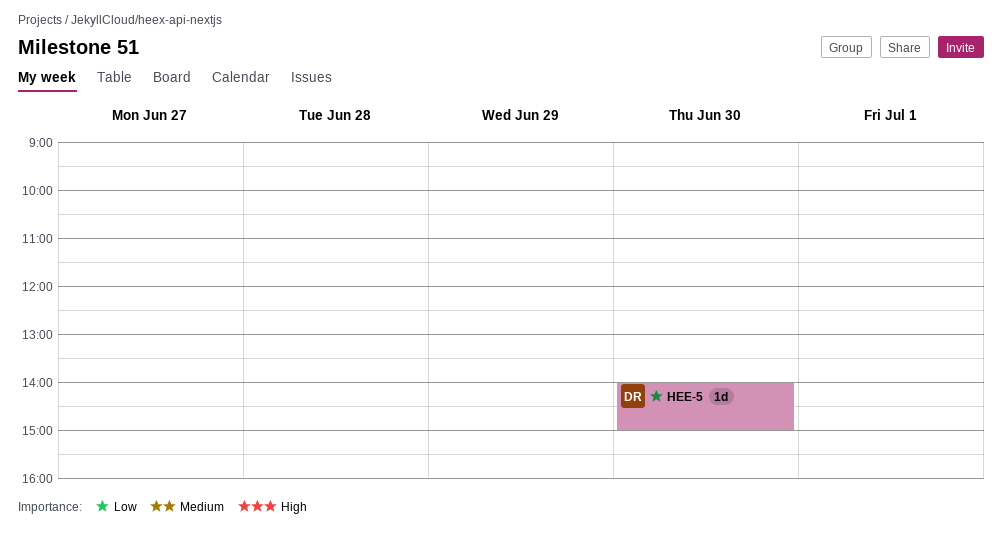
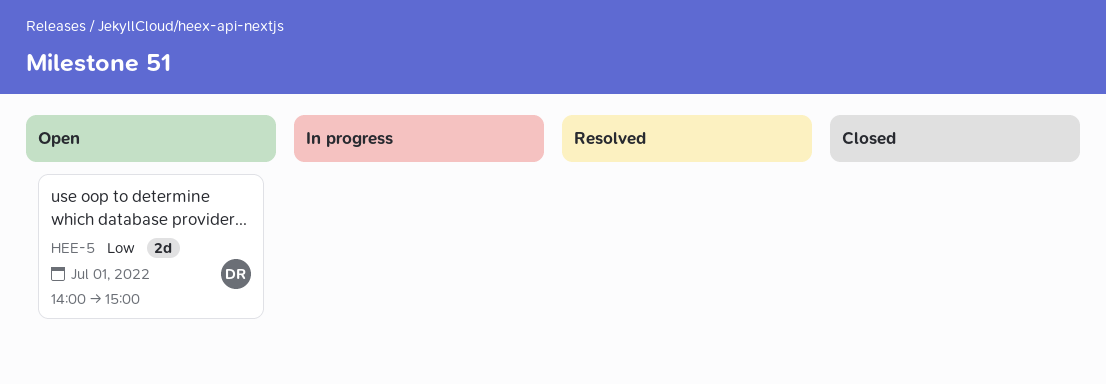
HEE-5, estimate: 1d -> 2d
HEE-5, day: Jun 30 -> Jul 1

